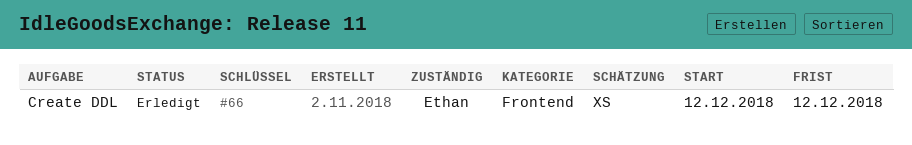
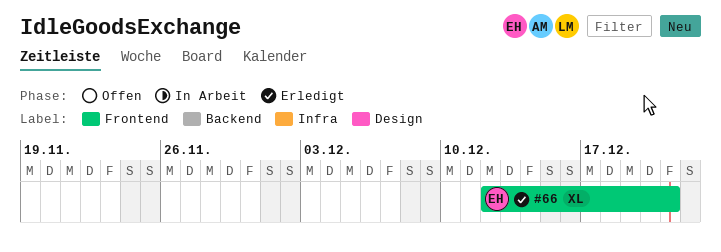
#66, estimate: XS -> XL
#66, due: Dec 12 -> Dec 21

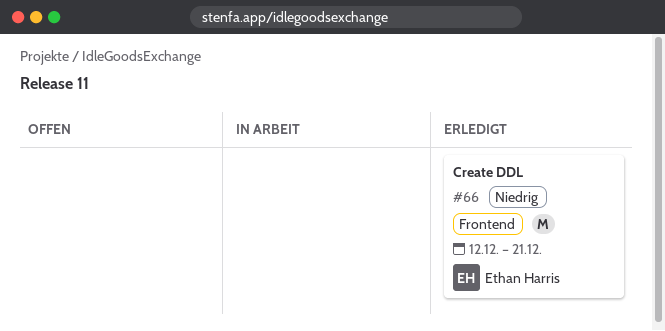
#66, estimate: XL -> M

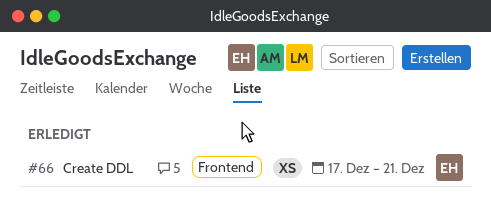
#66, estimate: M -> XS
#66, start: Dec 12 -> Dec 17

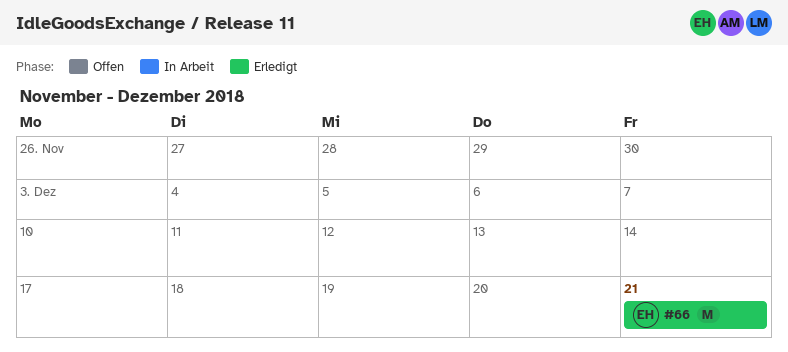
#66, estimate: XS -> M
#66, start: Dec 17 -> Dec 21

